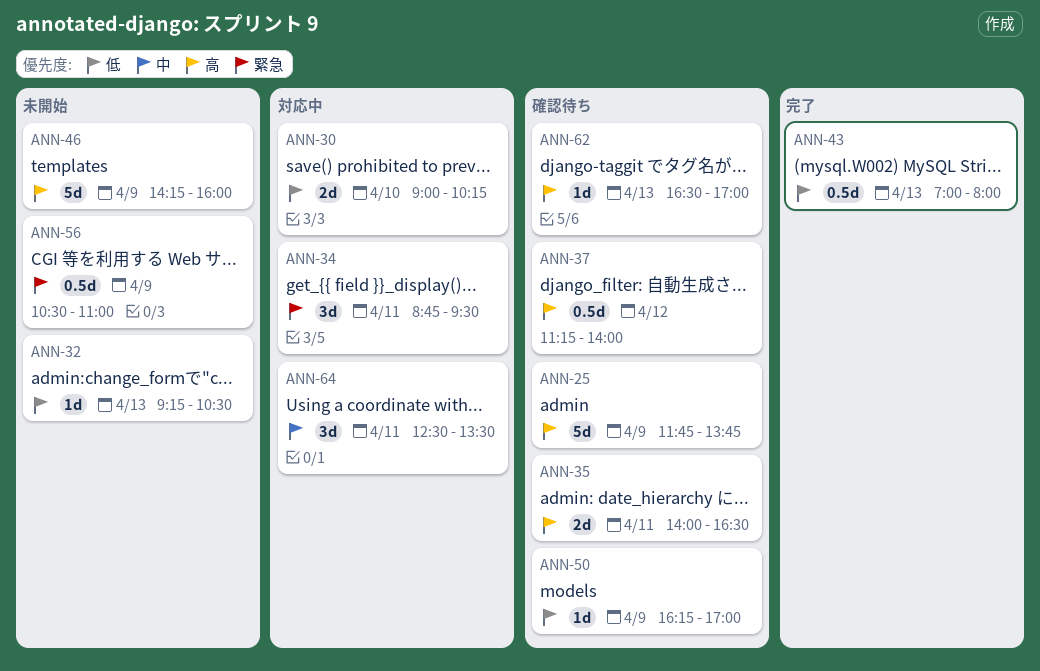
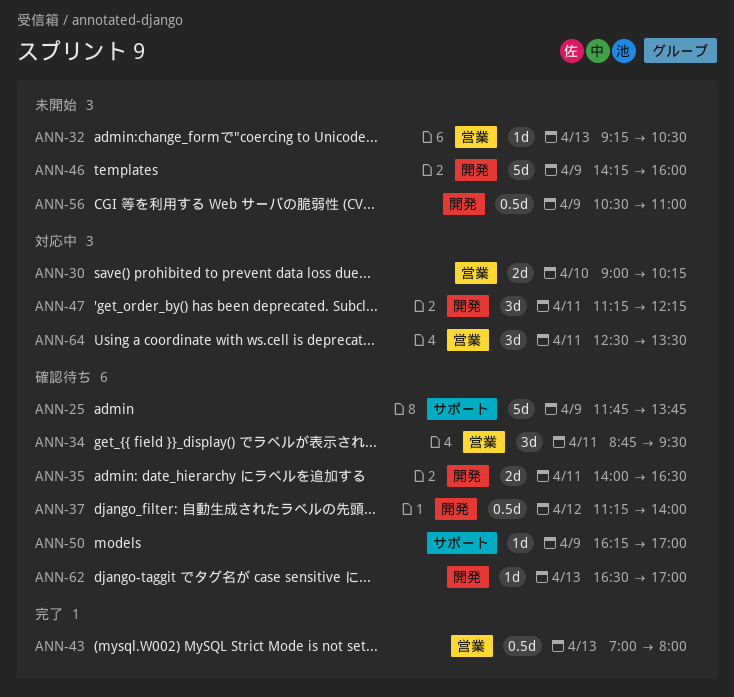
ANN-34, status: 対応中 -> 確認待ち
ANN-47: none -> present

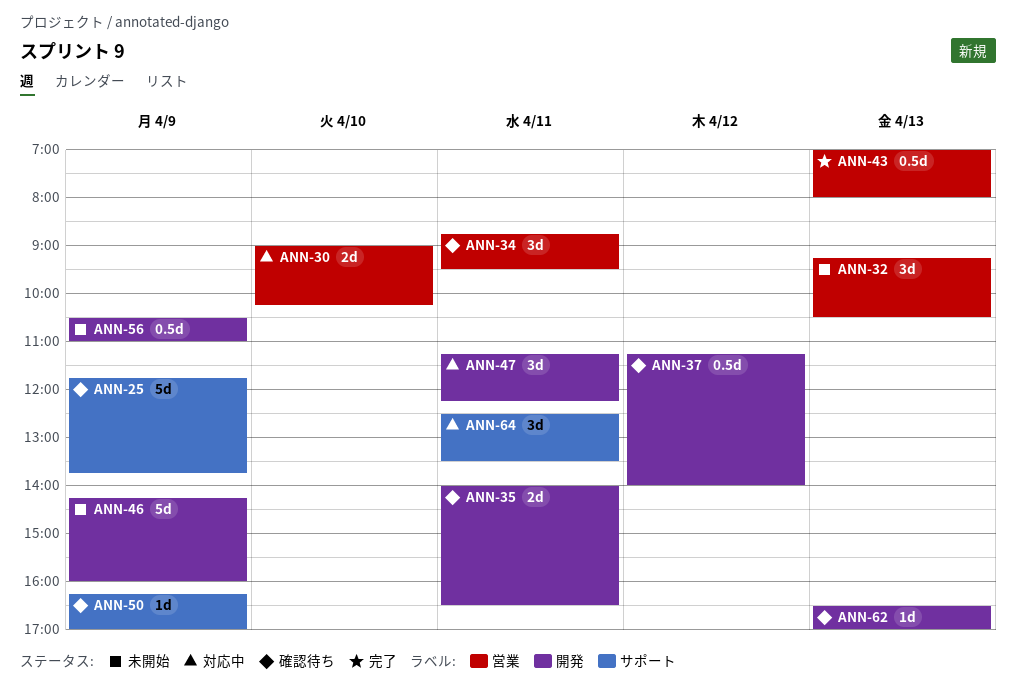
ANN-32, estimate: 1d -> 3d
ANN-64, label: 営業 -> サポート

